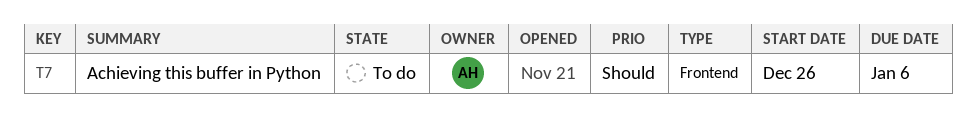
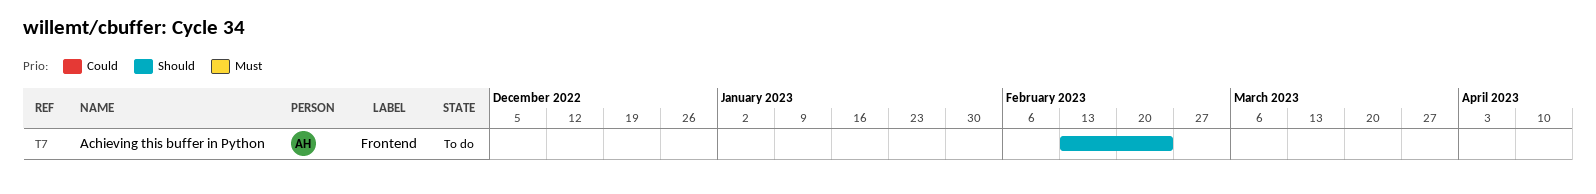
T7, start: Dec 26 -> Feb 13
T7, due: Jan 6 -> Feb 24

